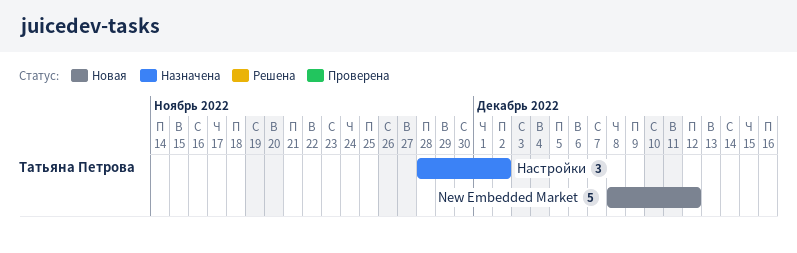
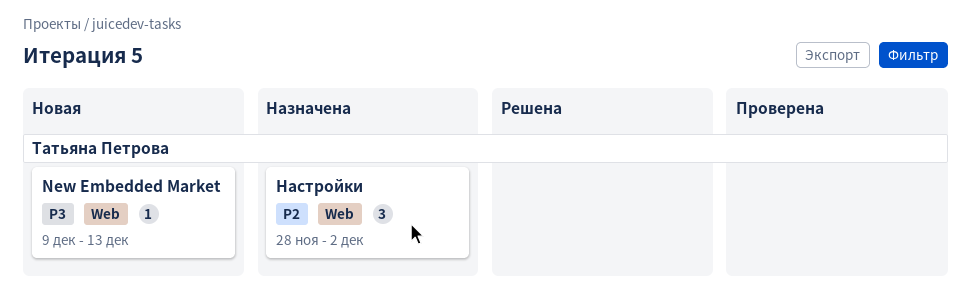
New Embedded Market, estimate: 5 -> 1
New Embedded Market, start: Dec 8 -> Dec 9
New Embedded Market, due: Dec 12 -> Dec 13

